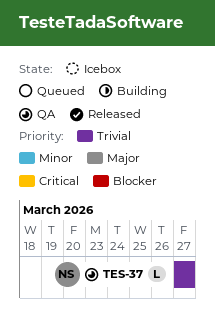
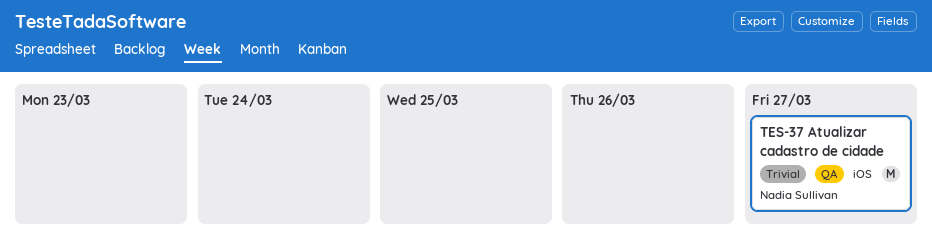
TES-37, estimate: L -> M

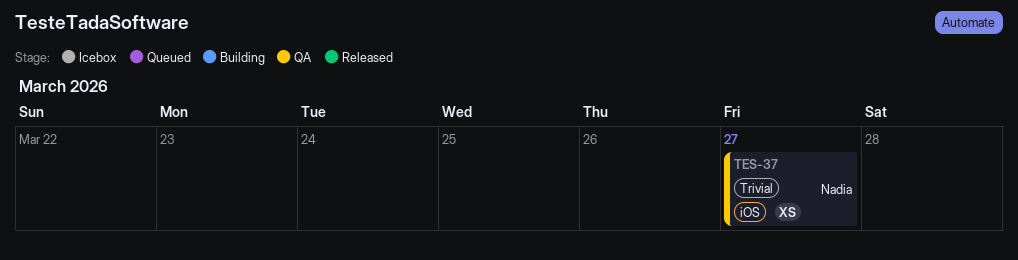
TES-37, estimate: M -> XS

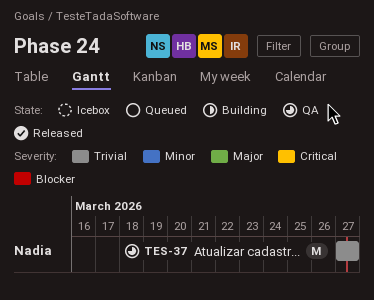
TES-37, estimate: XS -> M

